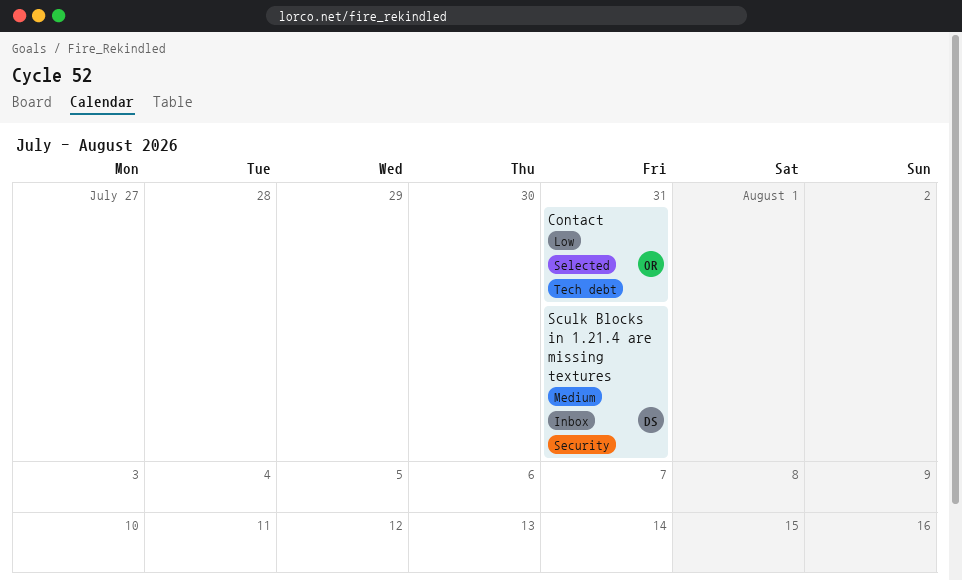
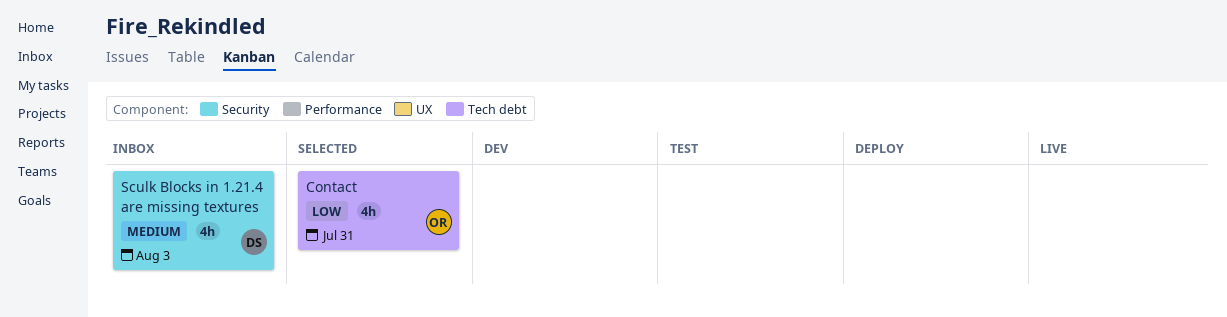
Sculk Blocks in 1.21.4 are missing textures, due: Jul 31 -> Aug 3

